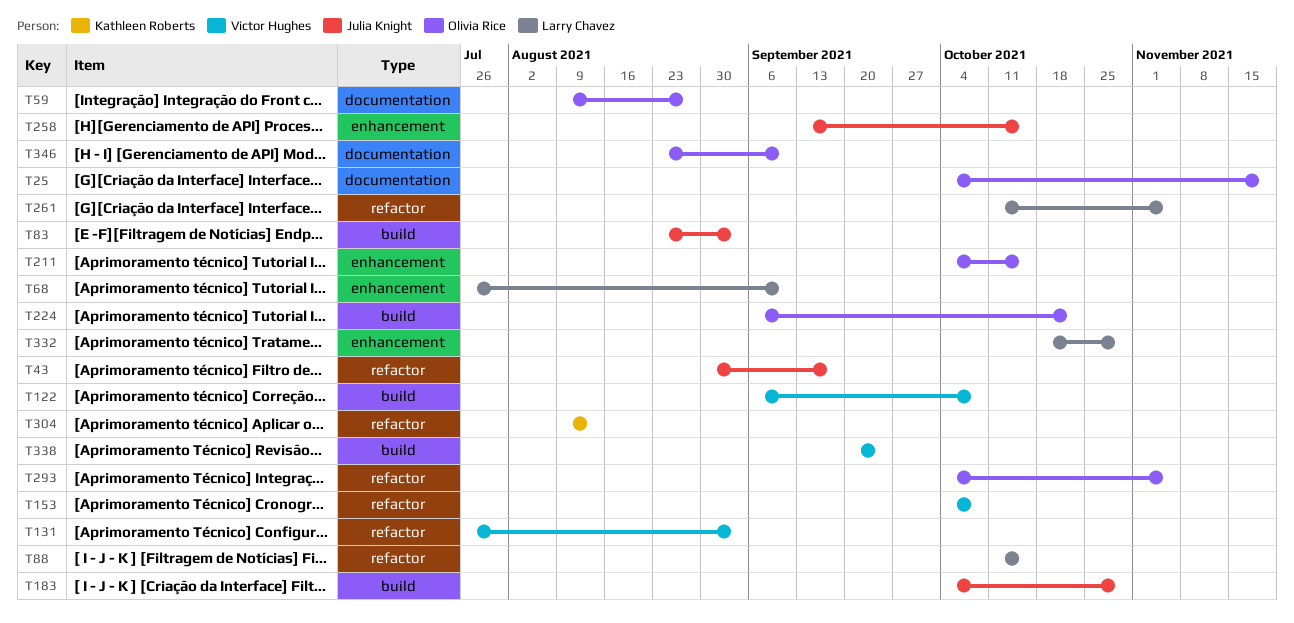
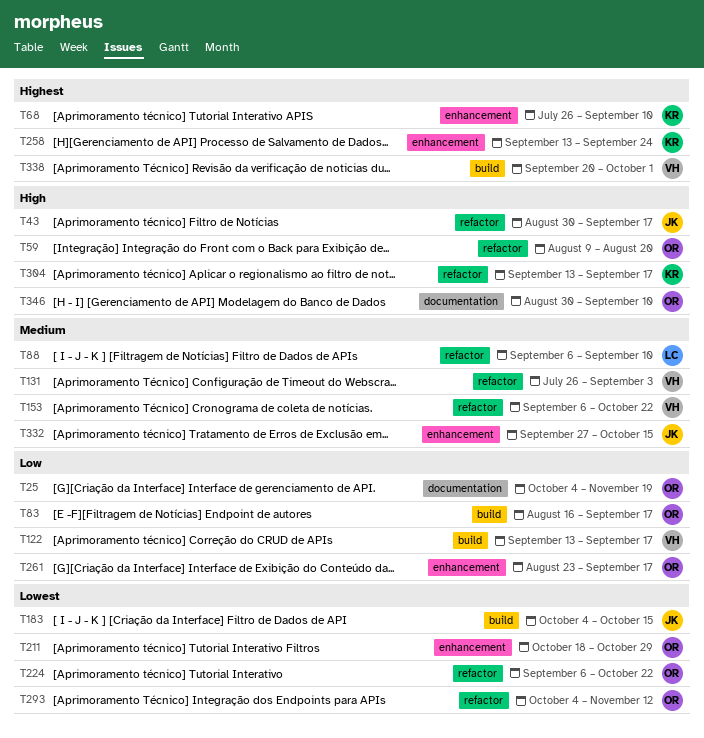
T59, label: documentation -> refactor
T59, due: Aug 27 -> Aug 20
T68, owner: Larry Chavez -> Kathleen Roberts
T83, owner: Julia Knight -> Olivia Rice
T83, start: Aug 23 -> Aug 16
T83, due: Sep 3 -> Sep 17
T88, start: Oct 11 -> Sep 6
T88, due: Oct 15 -> Sep 10
T122, start: Sep 6 -> Sep 13
T122, due: Oct 8 -> Sep 17
T153, start: Oct 4 -> Sep 6
T153, due: Oct 8 -> Oct 22
T183, due: Oct 29 -> Oct 15
T211, start: Oct 4 -> Oct 18
T211, due: Oct 15 -> Oct 29
T224, label: build -> refactor
T258, owner: Julia Knight -> Kathleen Roberts
T258, due: Oct 15 -> Sep 24
T261, owner: Larry Chavez -> Olivia Rice
T261, label: refactor -> enhancement
T261, start: Oct 11 -> Aug 23
T261, due: Nov 5 -> Sep 17
T293, due: Nov 5 -> Nov 12
T304, start: Aug 9 -> Sep 13
T304, due: Aug 13 -> Sep 17
T332, owner: Larry Chavez -> Julia Knight
T332, start: Oct 18 -> Sep 27
T332, due: Oct 29 -> Oct 15
T338, due: Sep 24 -> Oct 1
T346, start: Aug 23 -> Aug 30

